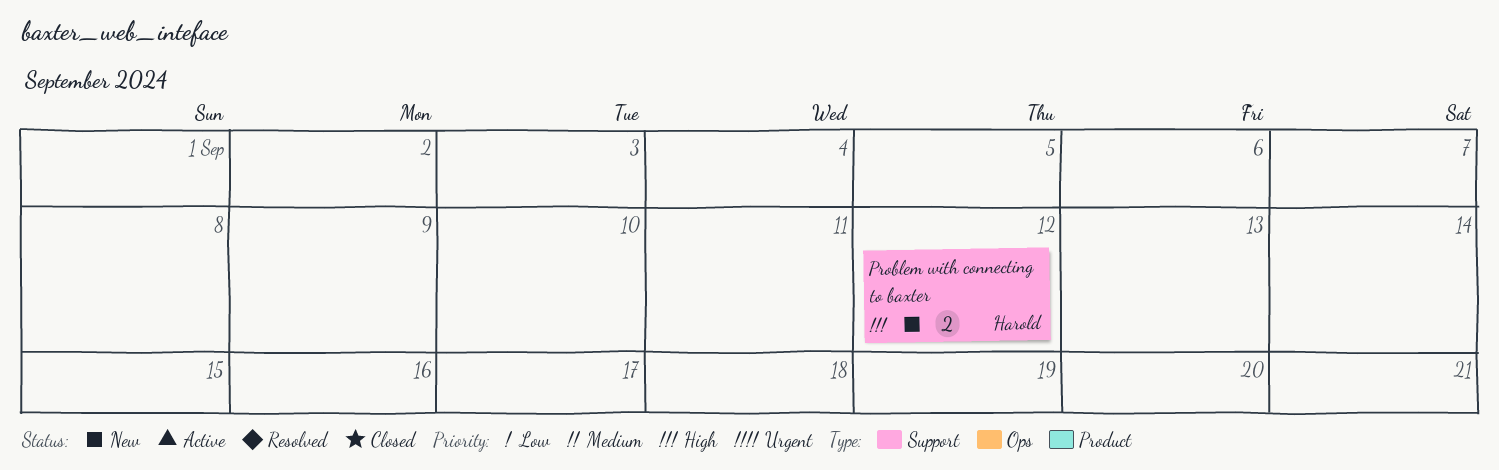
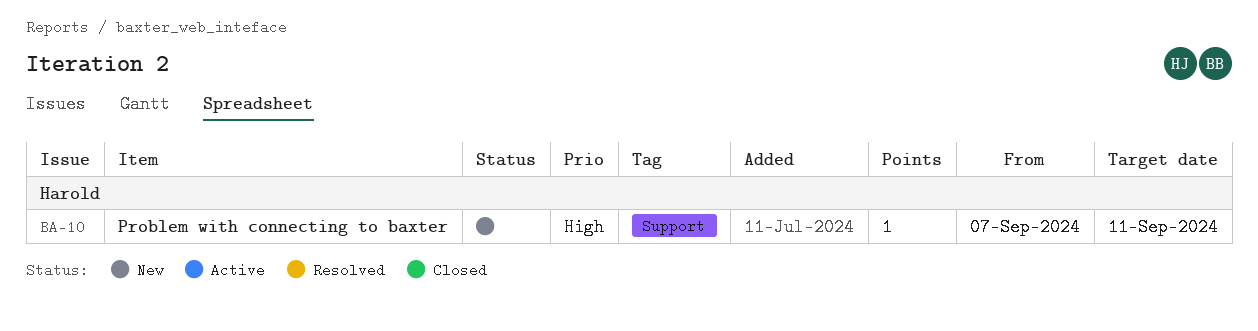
Problem with connecting to baxter, estimate: 2 -> 1
Problem with connecting to baxter, due: Sep 12 -> Sep 11

